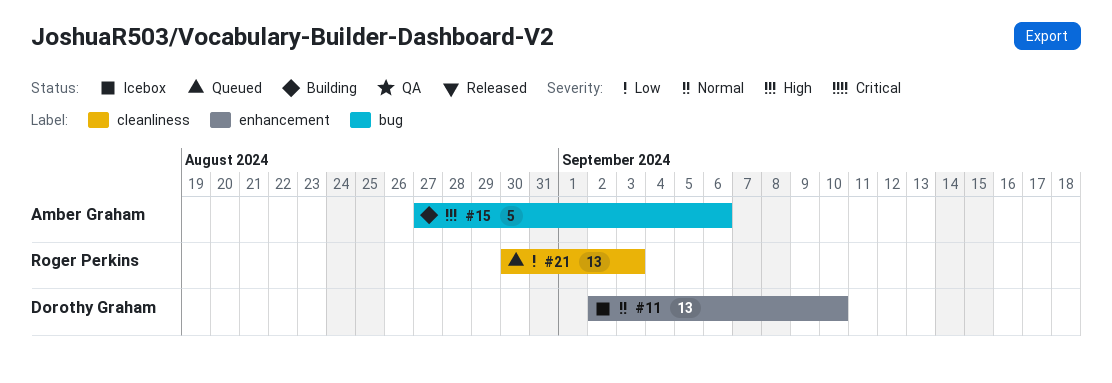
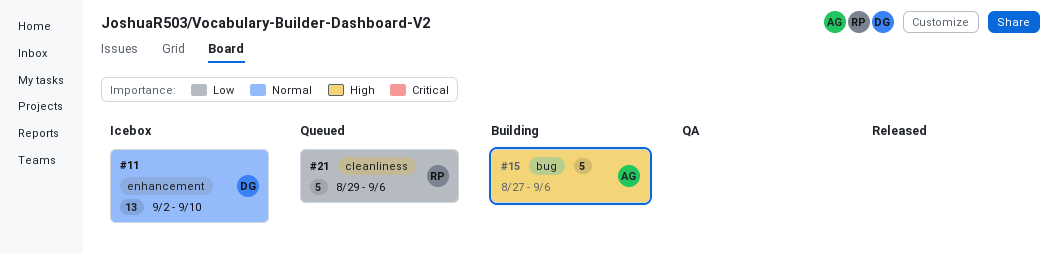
#21, estimate: 13 -> 5
#21, start: Aug 30 -> Aug 29
#21, due: Sep 3 -> Sep 6

